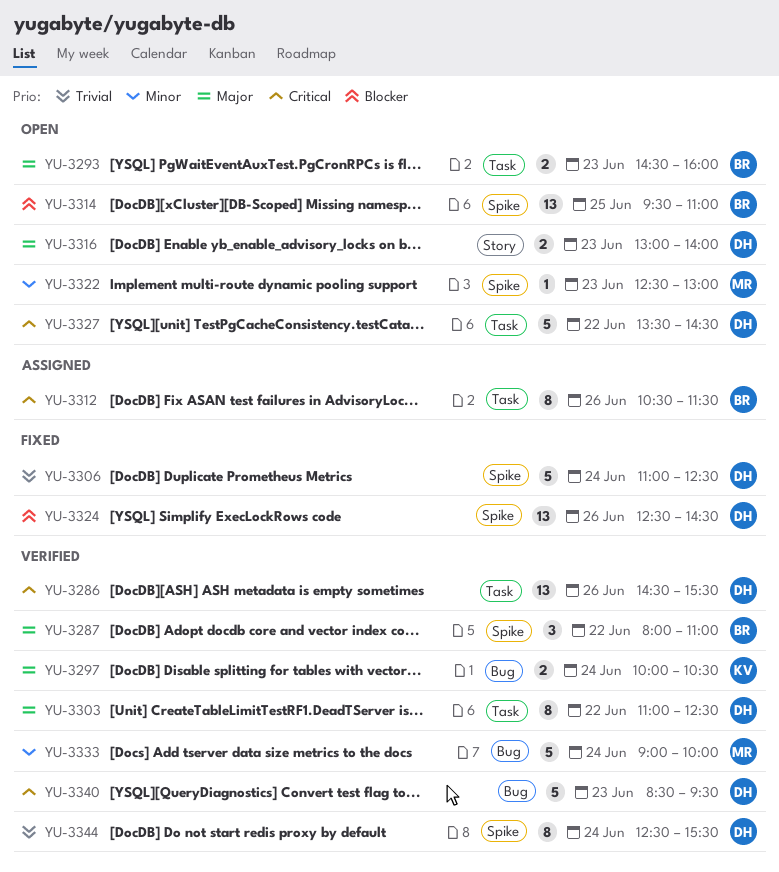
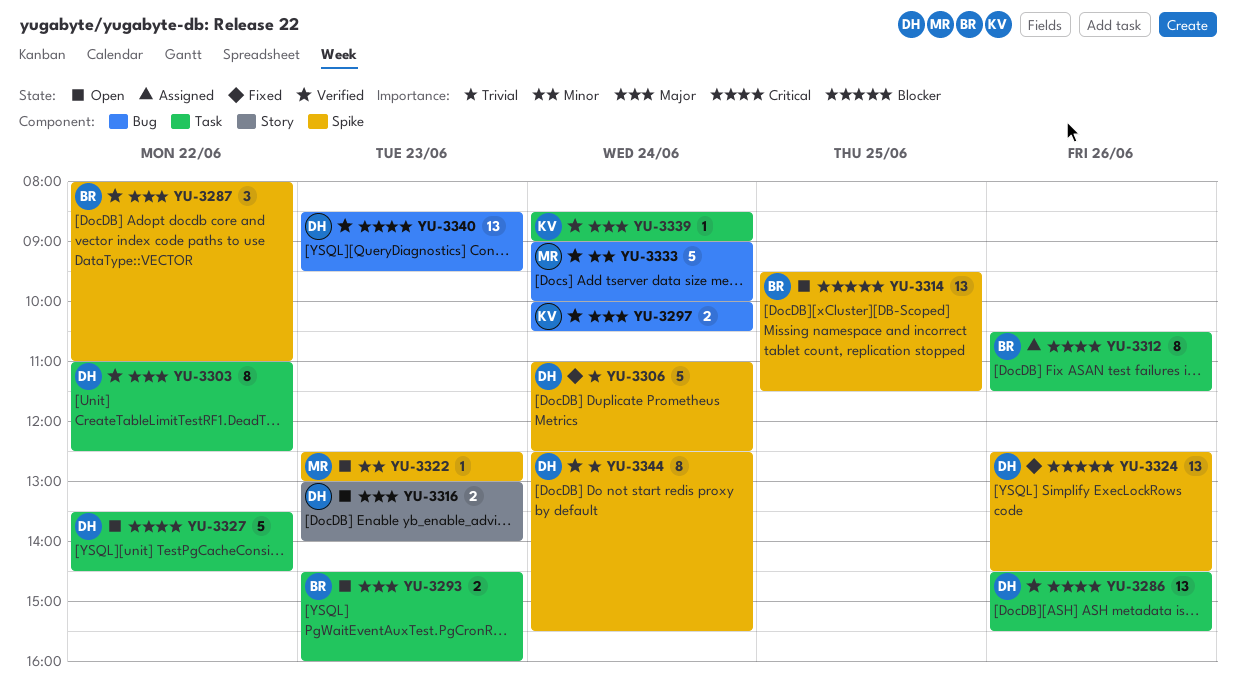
YU-3314, ends: 11:00 -> 11:30
YU-3339: none -> present
YU-3340, estimate: 5 -> 13

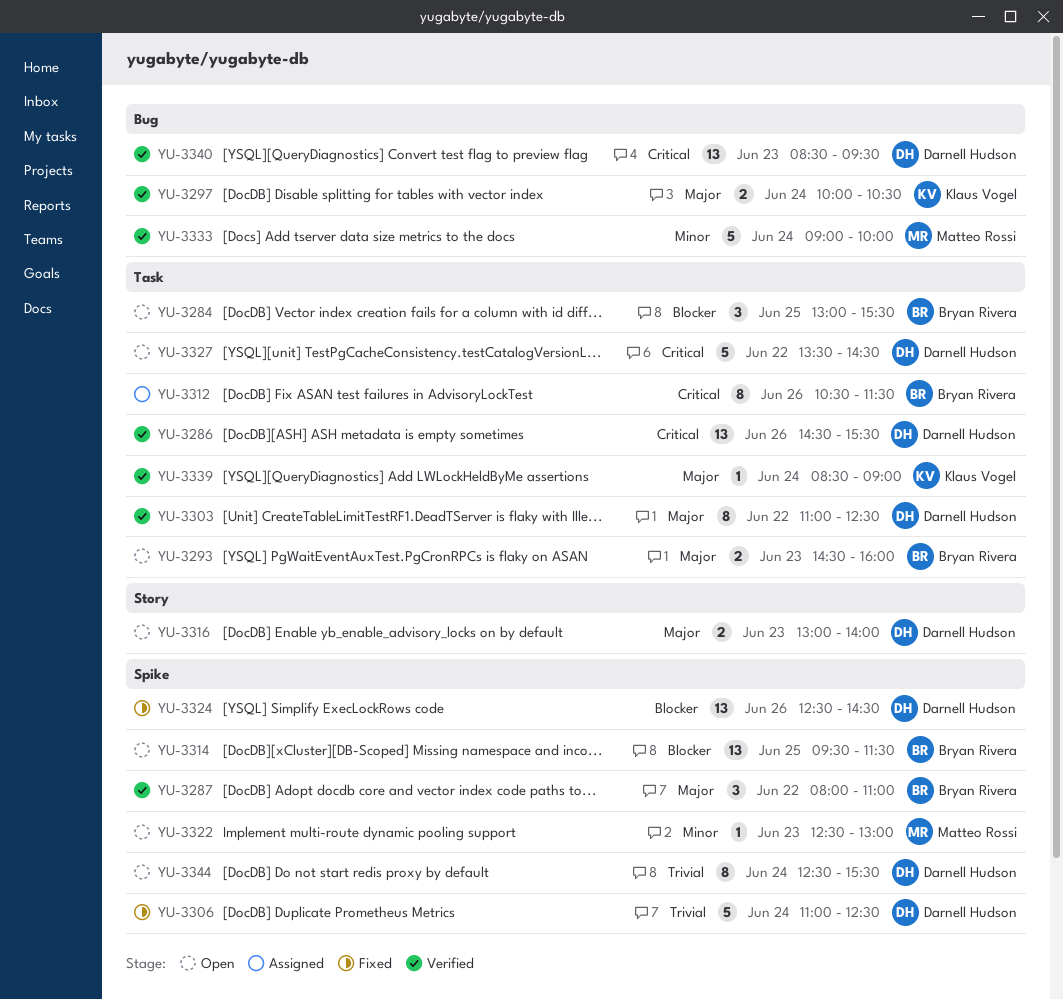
YU-3284: none -> present
YU-3344, status: Verified -> Open

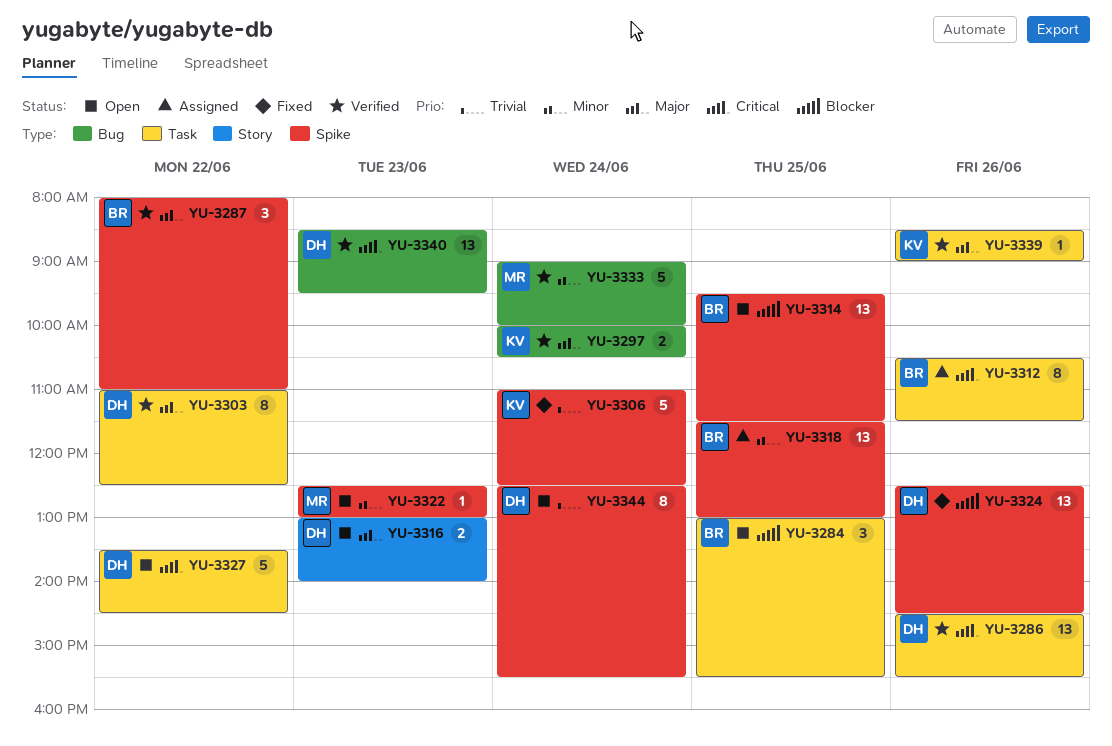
YU-3293: present -> none
YU-3306, owner: Darnell Hudson -> Klaus Vogel
YU-3318: none -> present
YU-3339, day: Jun 24 -> Jun 26

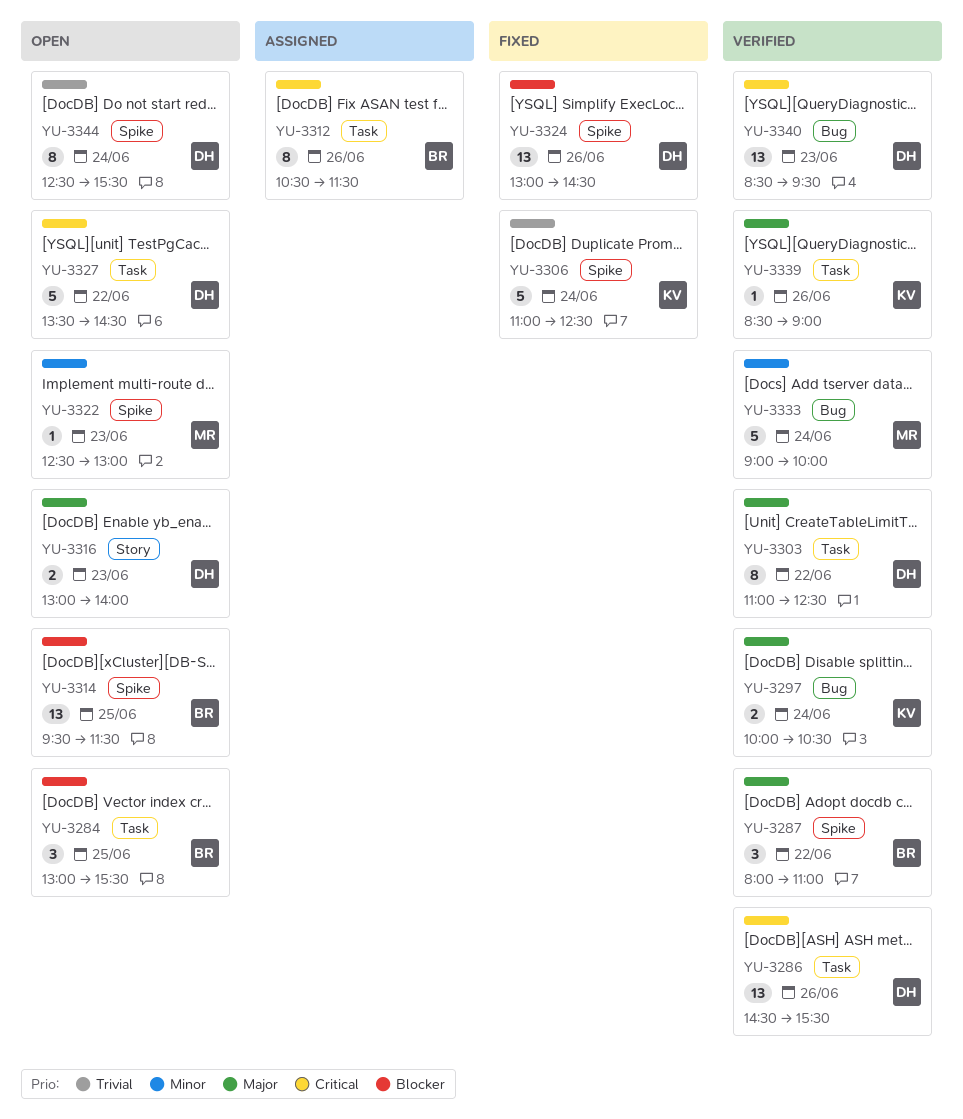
YU-3318: present -> none
YU-3324, begins: 12:30 -> 13:00

